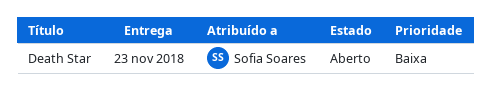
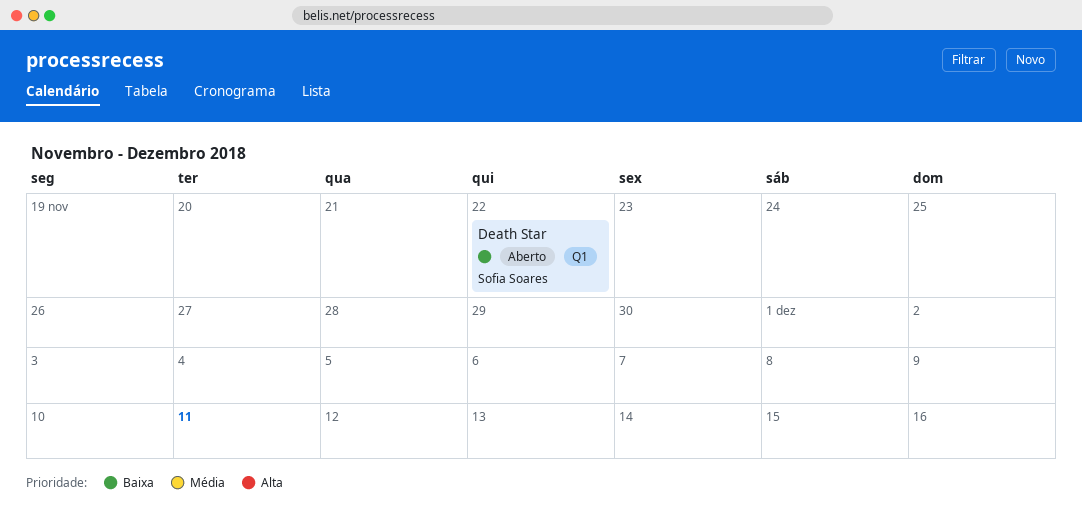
Death Star, due: Nov 23 -> Nov 22

